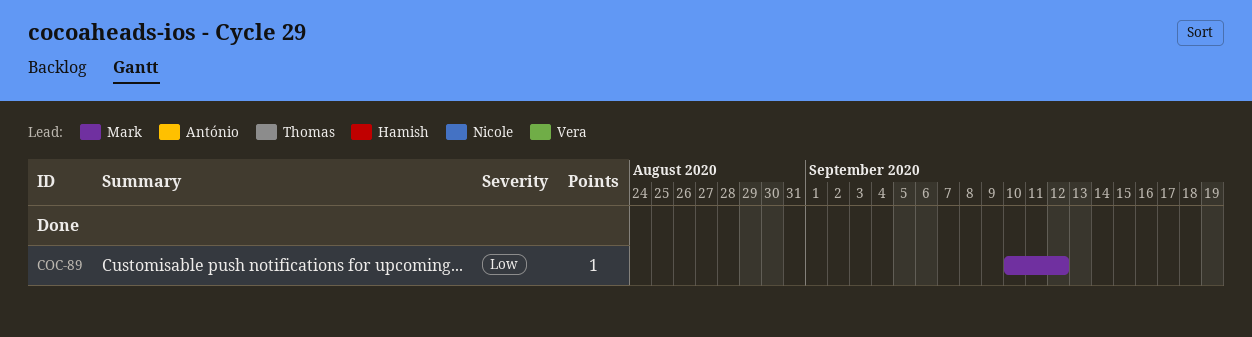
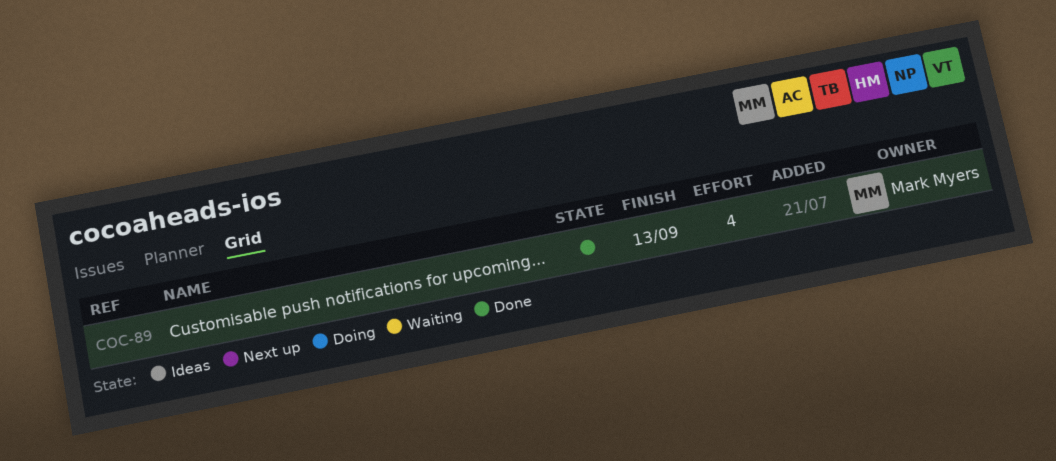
COC-89, estimate: 1 -> 4
COC-89, due: Sep 12 -> Sep 13

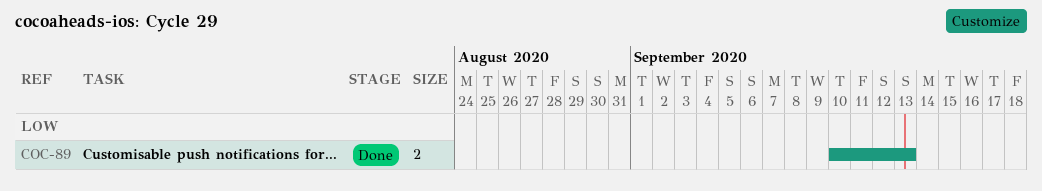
COC-89, estimate: 4 -> 2

